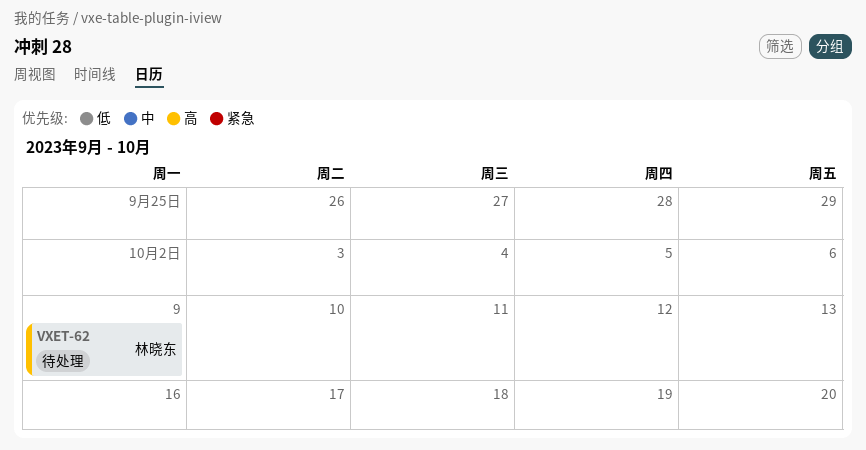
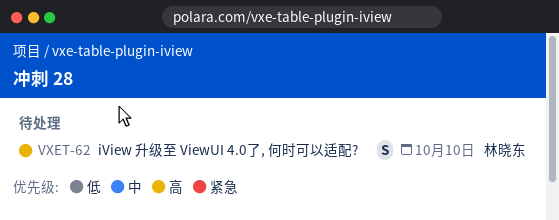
VXET-62, due: Oct 9 -> Oct 10

